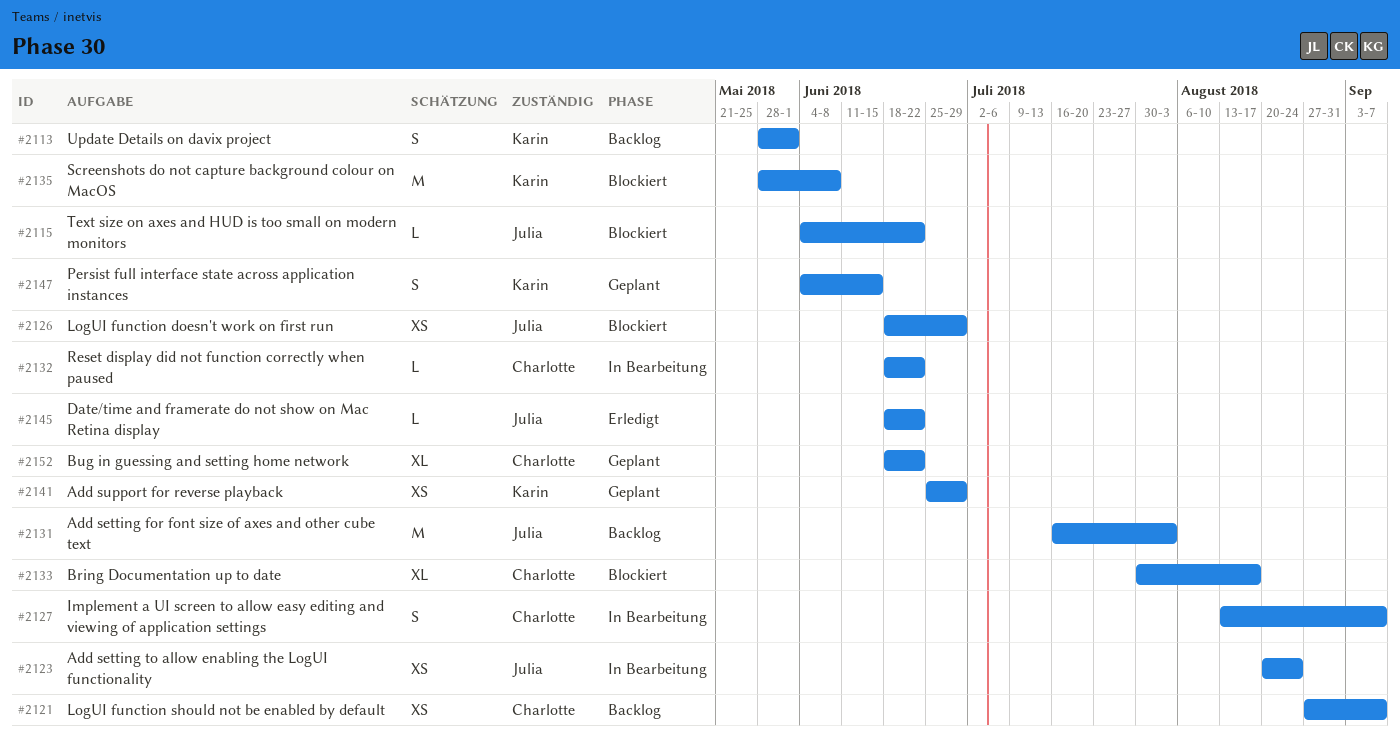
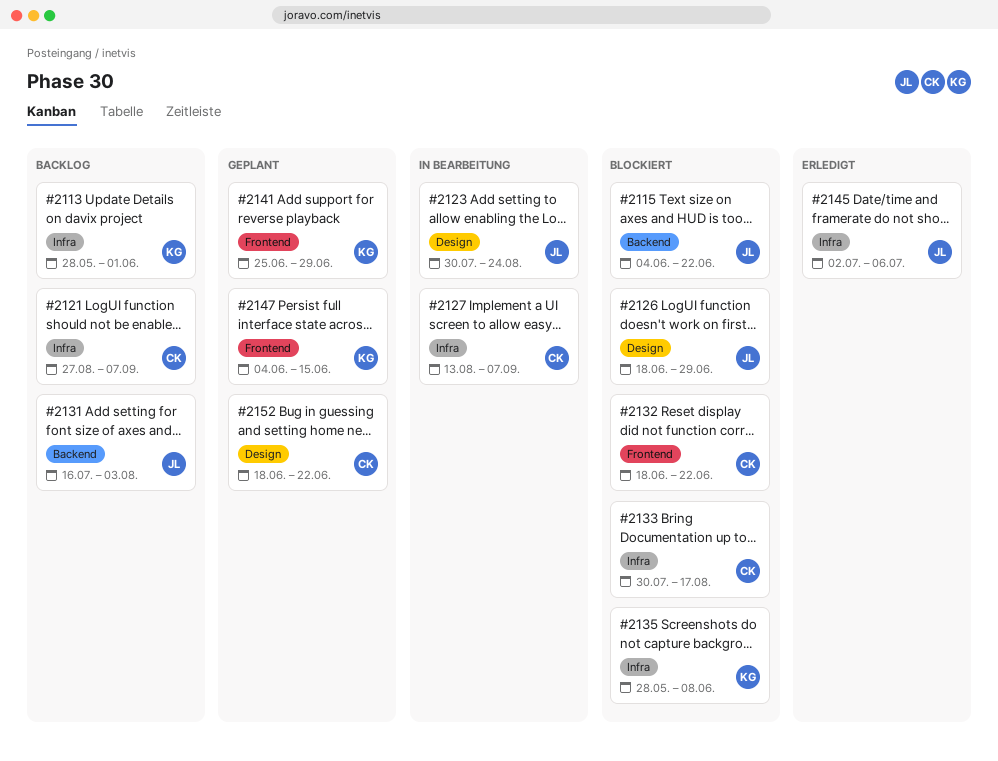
#2123, start: Aug 20 -> Jul 30
#2132, status: In Bearbeitung -> Blockiert
#2145, start: Jun 18 -> Jul 2
#2145, due: Jun 22 -> Jul 6

